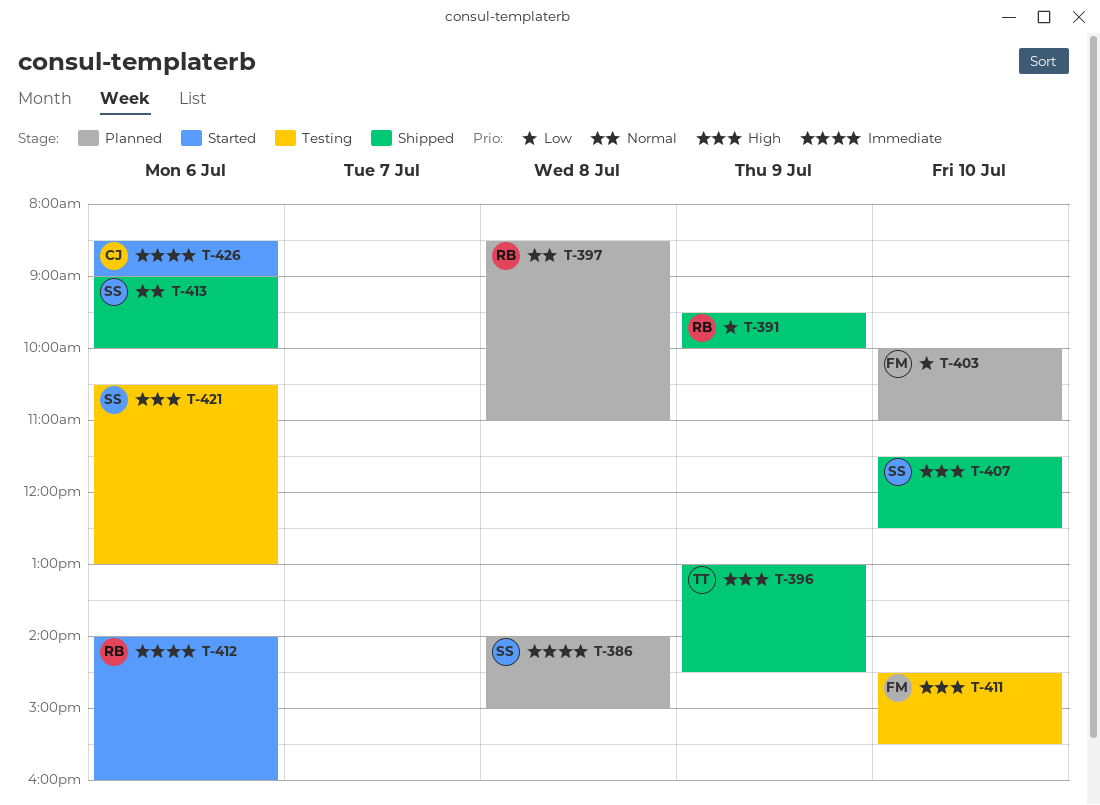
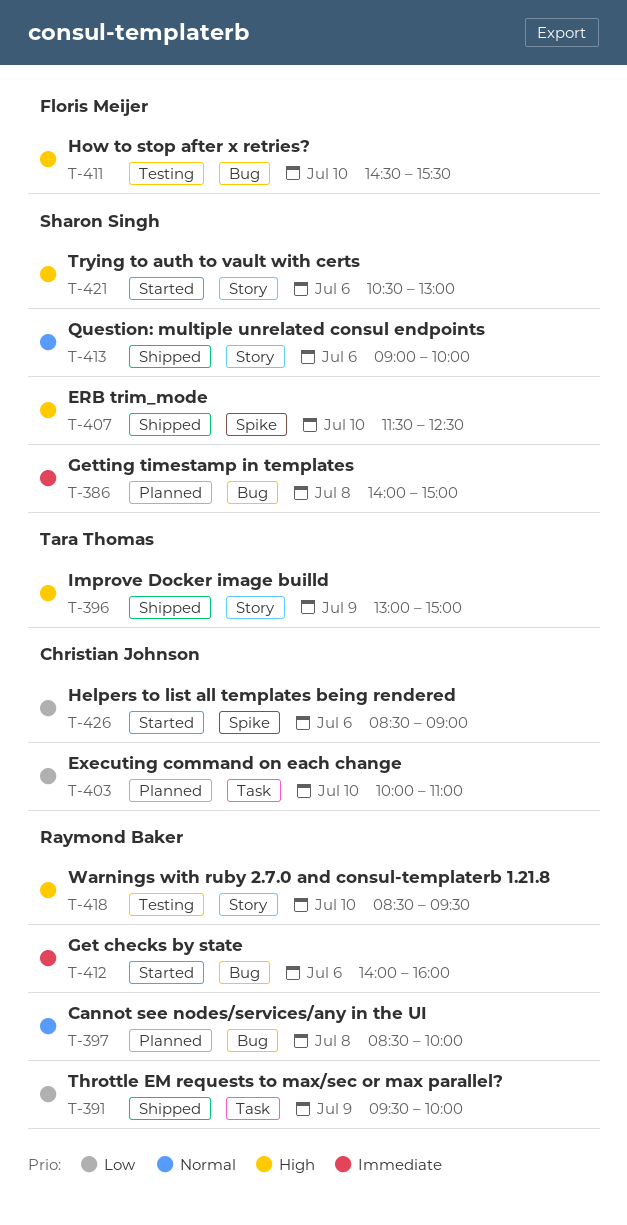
T-396, ends: 14:30 -> 15:00
T-397, ends: 11:00 -> 10:00
T-403, owner: Floris Meijer -> Christian Johnson
T-418: none -> present
T-421, status: Testing -> Started
T-426, priority: Immediate -> Low

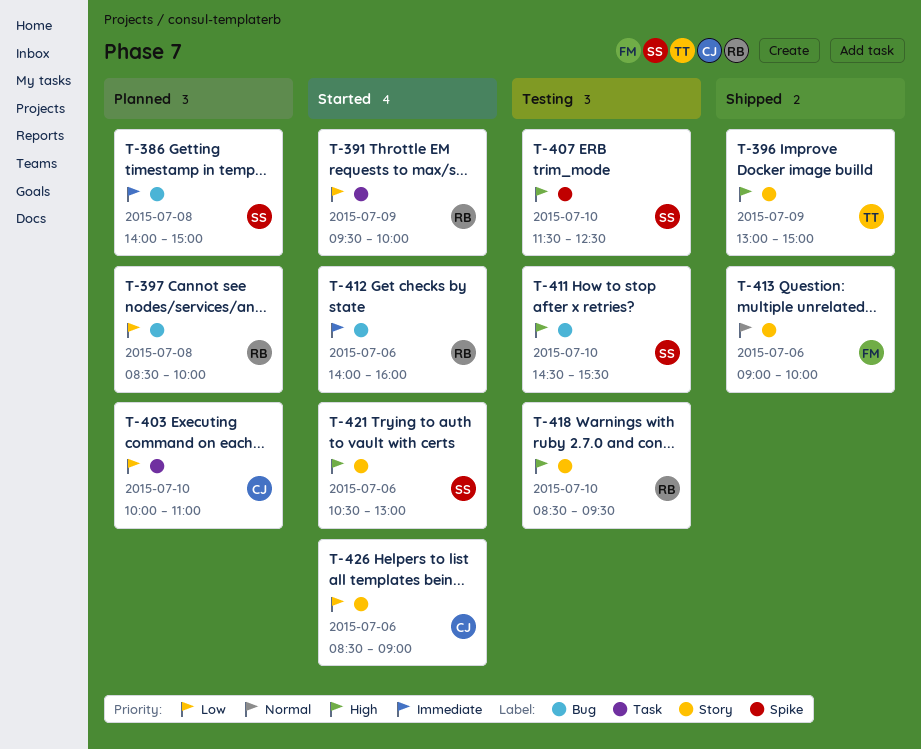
T-391, status: Shipped -> Started
T-397, priority: Normal -> Low
T-407, status: Shipped -> Testing
T-411, owner: Floris Meijer -> Sharon Singh
T-413, owner: Sharon Singh -> Floris Meijer
T-426, label: Spike -> Story

